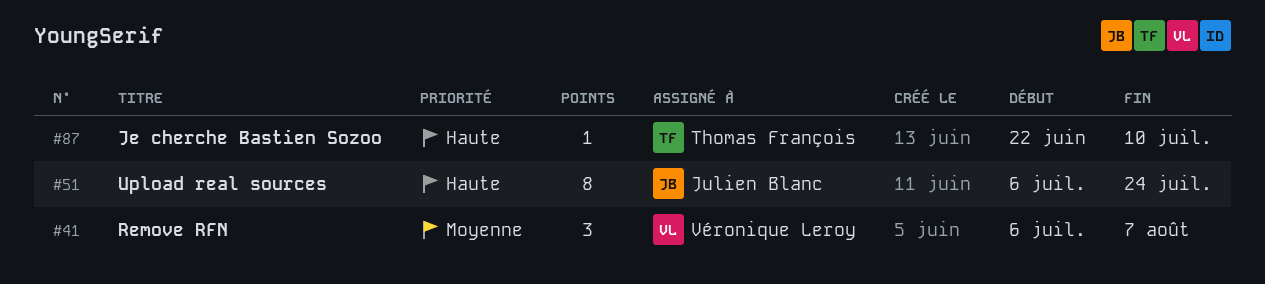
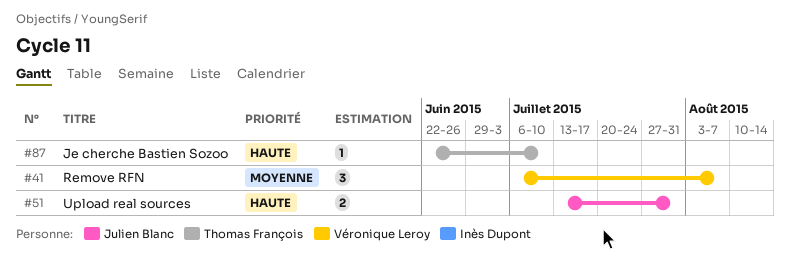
#51, estimate: 8 -> 2
#51, start: Jul 6 -> Jul 13
#51, due: Jul 24 -> Jul 31

